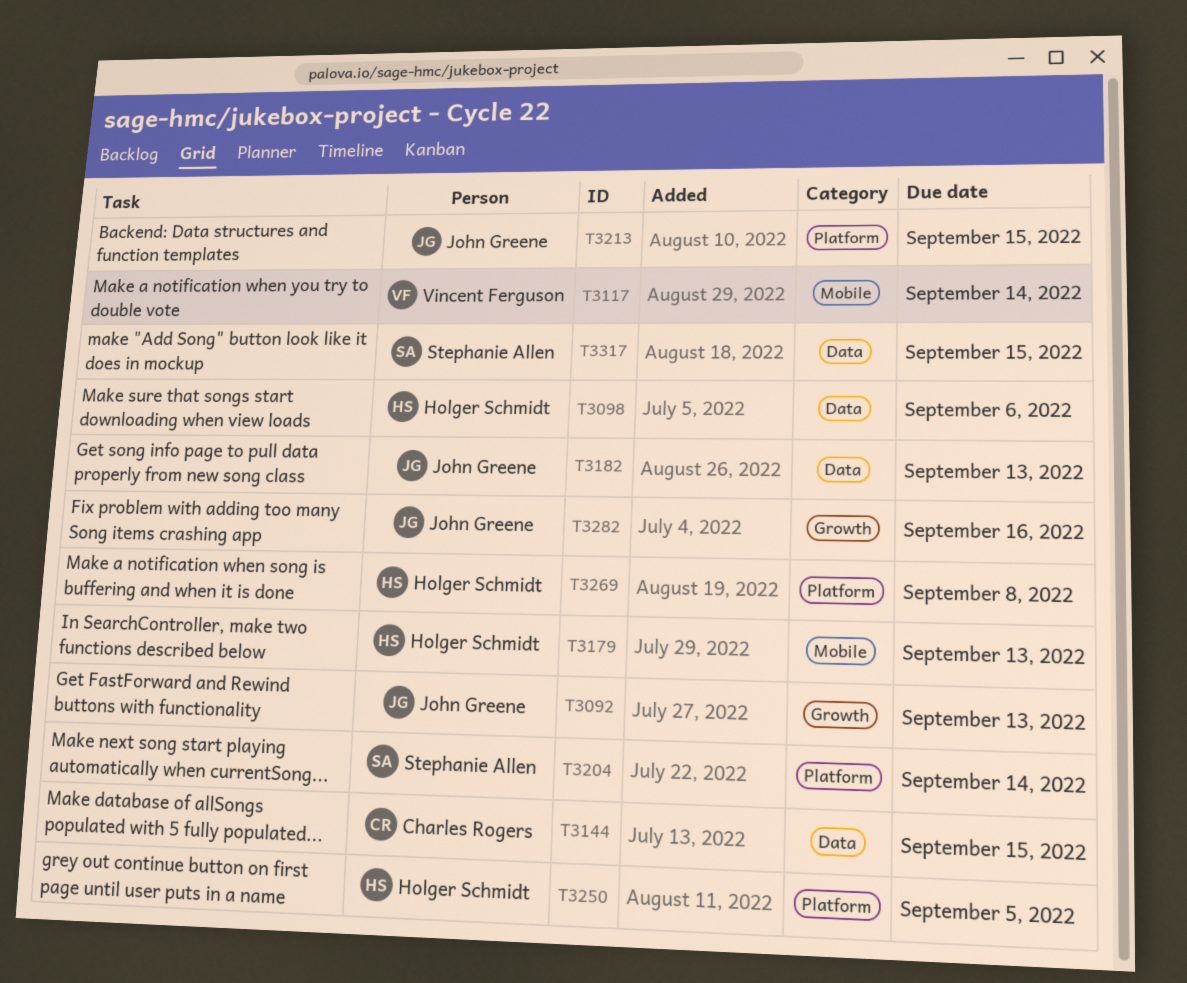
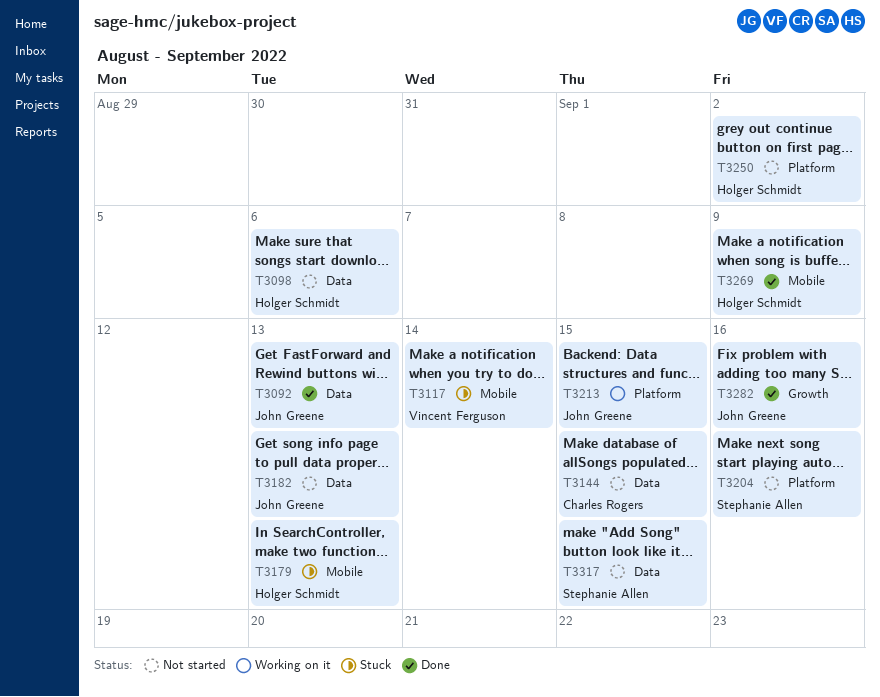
T3092, label: Growth -> Data
T3204, due: Sep 14 -> Sep 16
T3250, due: Sep 5 -> Sep 2
T3269, label: Platform -> Mobile
T3269, due: Sep 8 -> Sep 9

